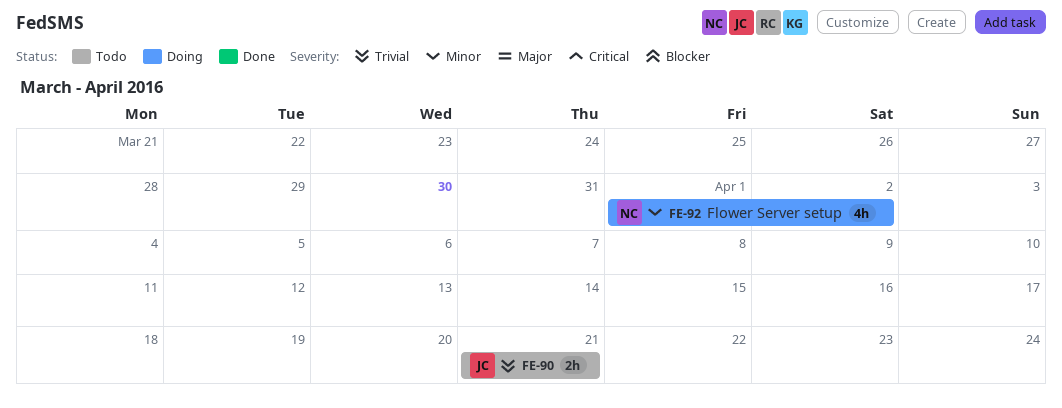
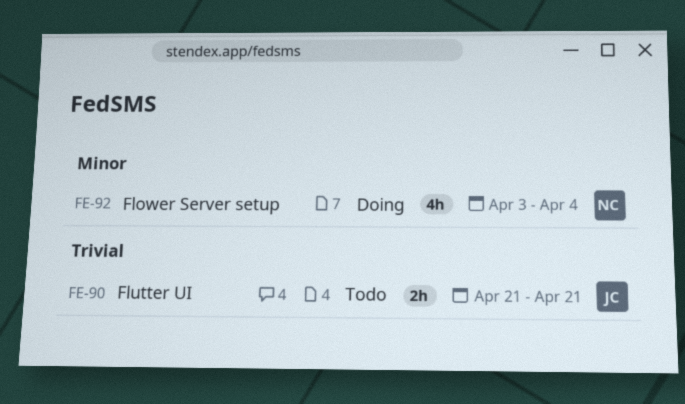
FE-92, start: Apr 1 -> Apr 3
FE-92, due: Apr 2 -> Apr 4

